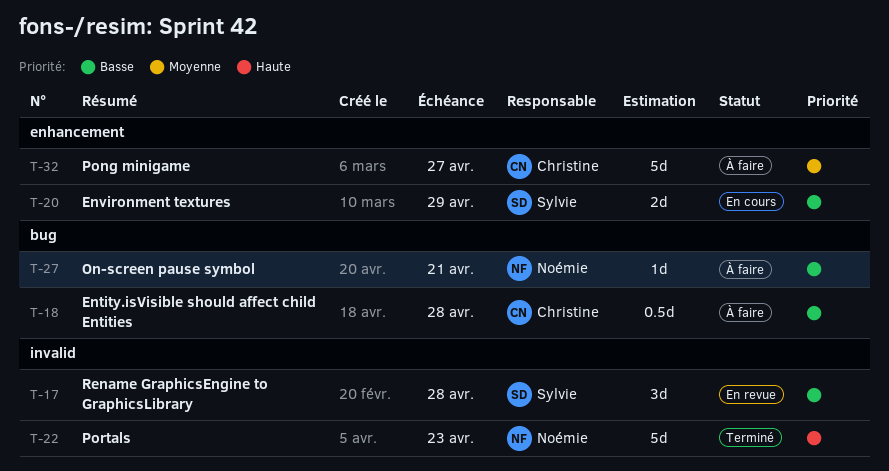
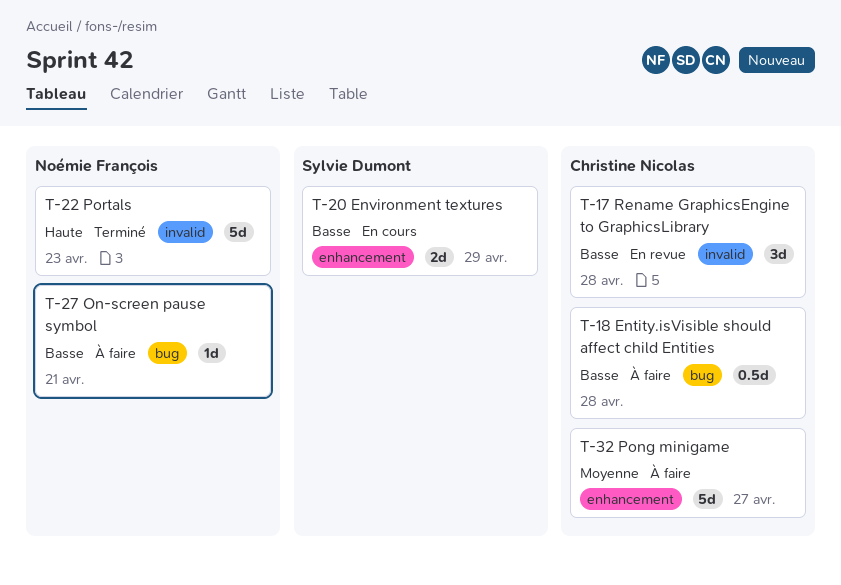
T-17, owner: Sylvie Dumont -> Christine Nicolas

